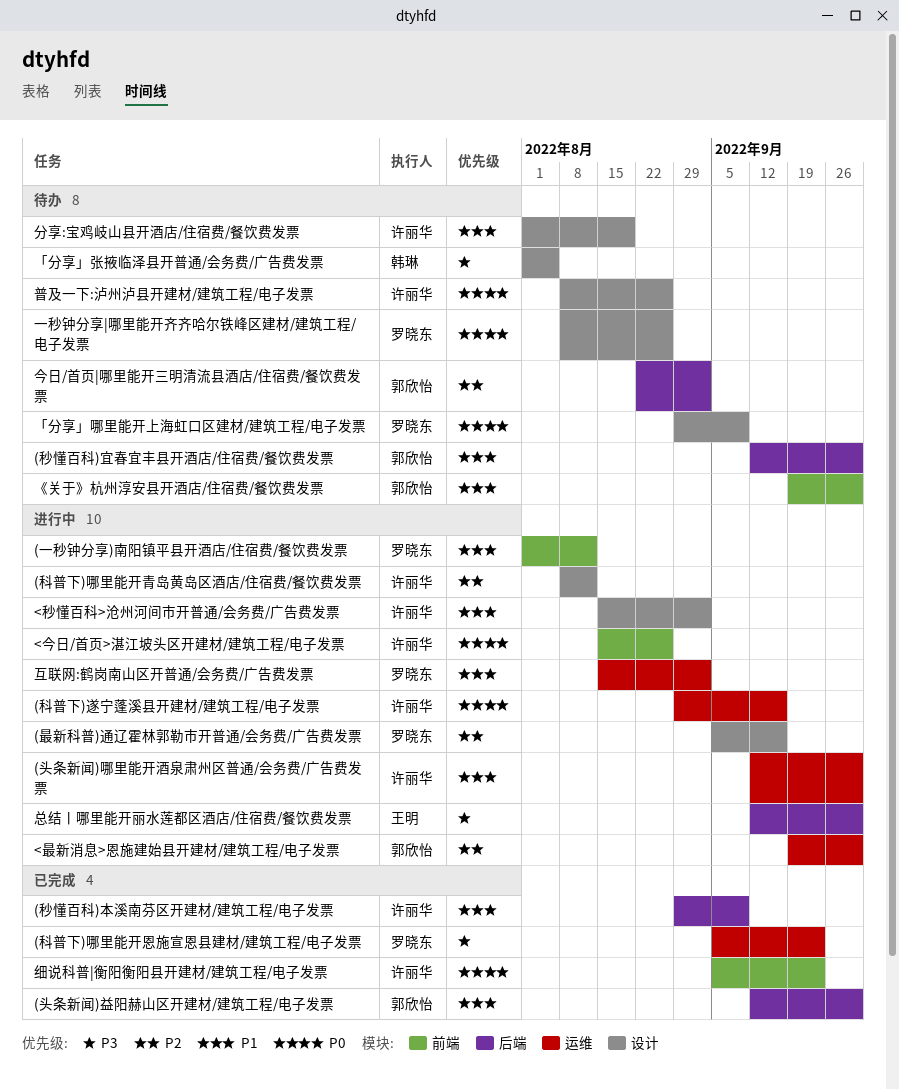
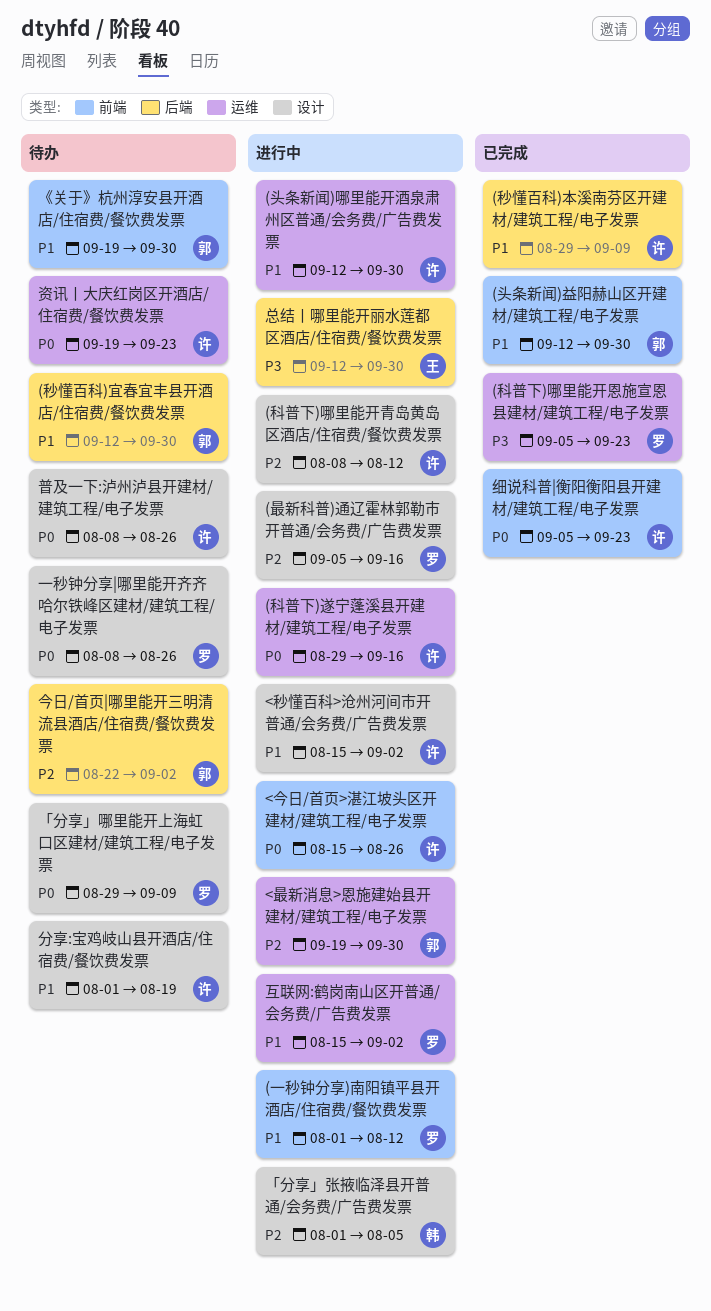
(头条新闻)益阳赫山区开建材/建筑工程/电子发票, label: 后端 -> 前端
「分享」张掖临泽县开普通/会务费/广告费发票, status: 待办 -> 进行中
「分享」张掖临泽县开普通/会务费/广告费发票, priority: P3 -> P2
资讯丨大庆红岗区开酒店/住宿费/餐饮费发票: none -> present

